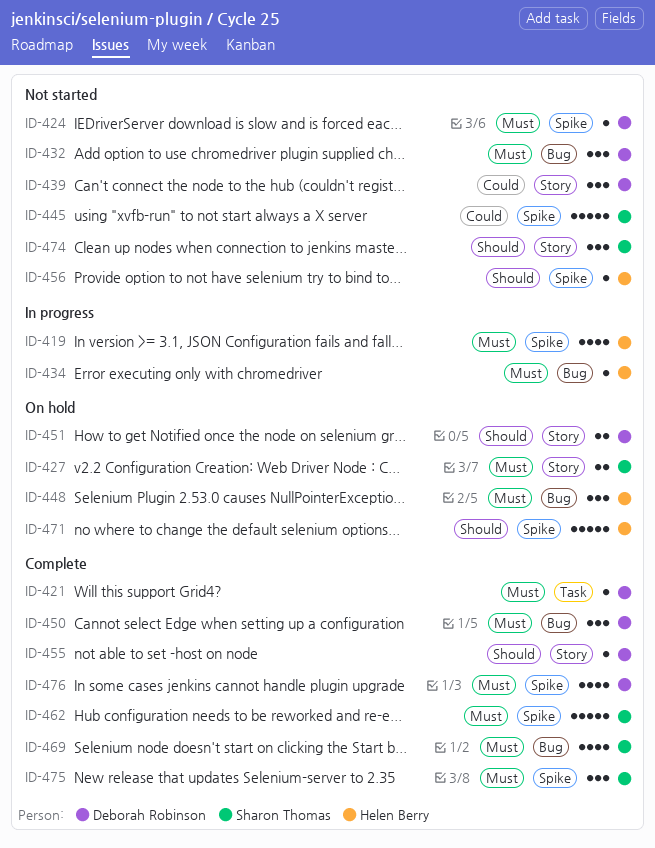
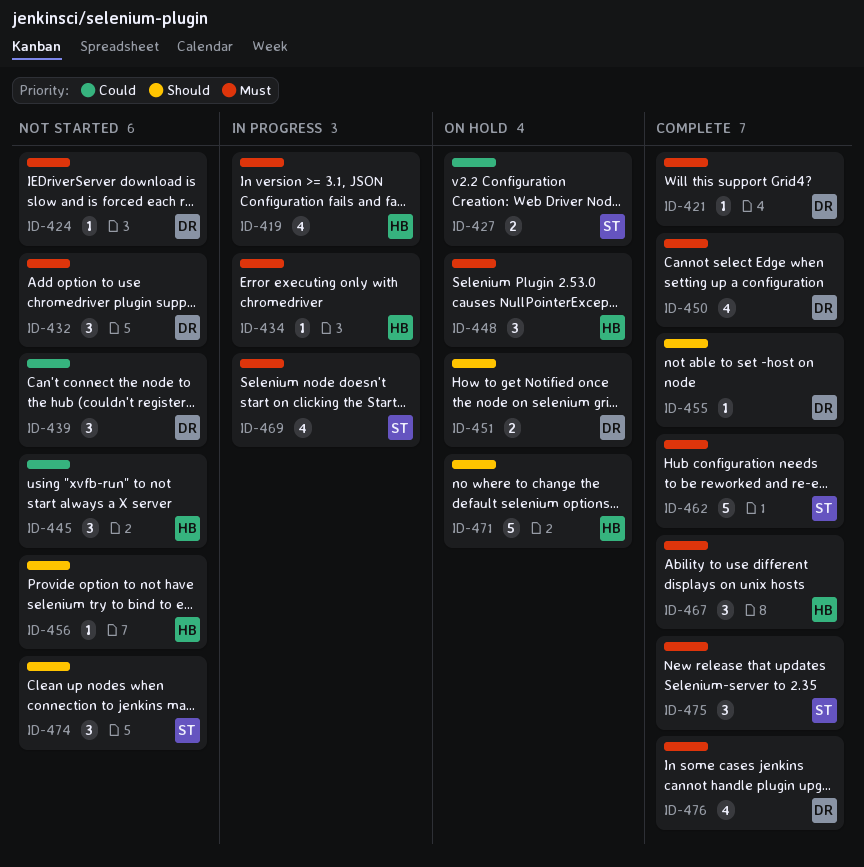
ID-427, priority: Must -> Could
ID-445, owner: Sharon Thomas -> Helen Berry
ID-445, estimate: 5 -> 3
ID-450, estimate: 3 -> 4
ID-467: none -> present
ID-469, status: Complete -> In progress

